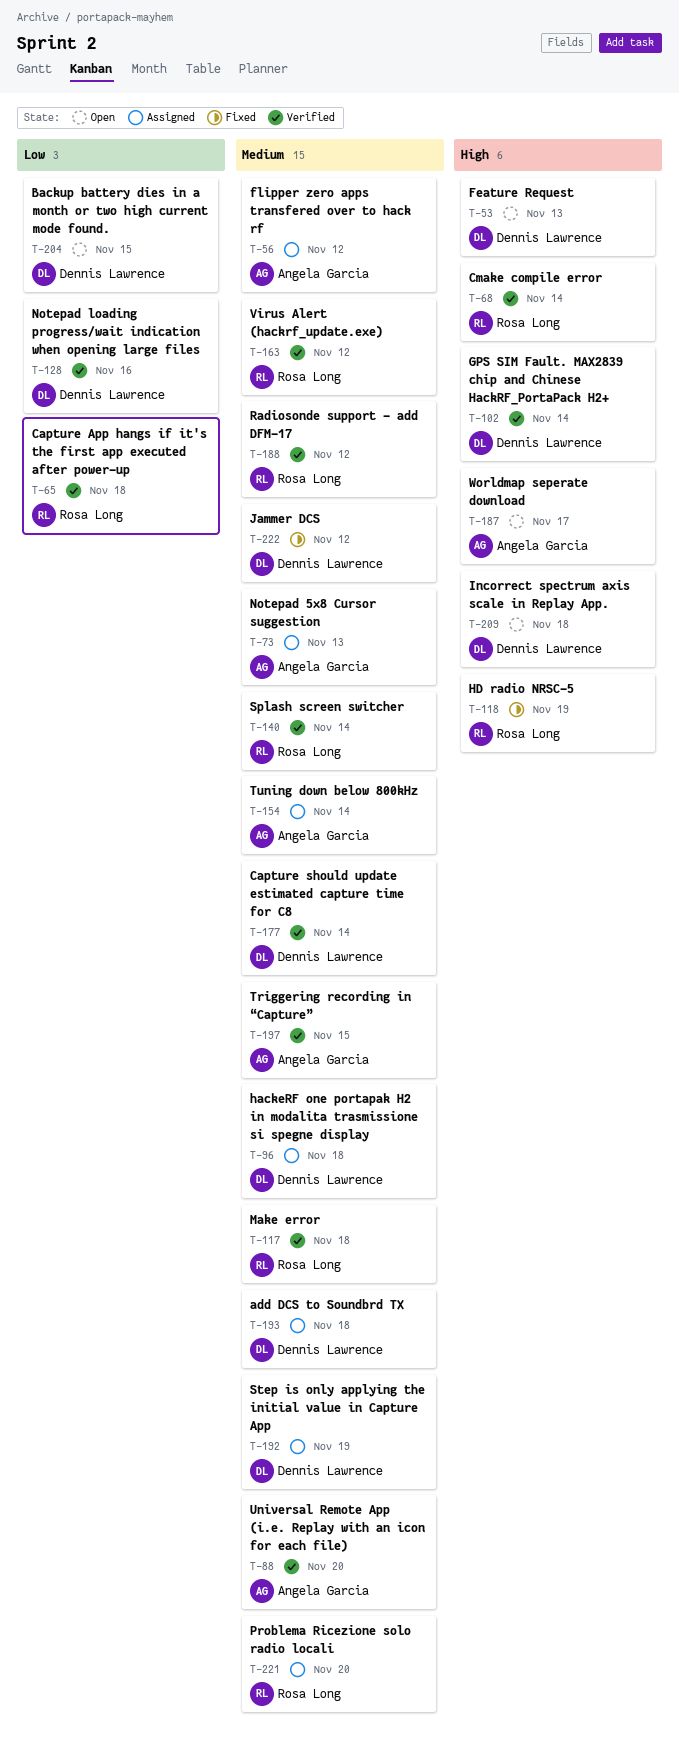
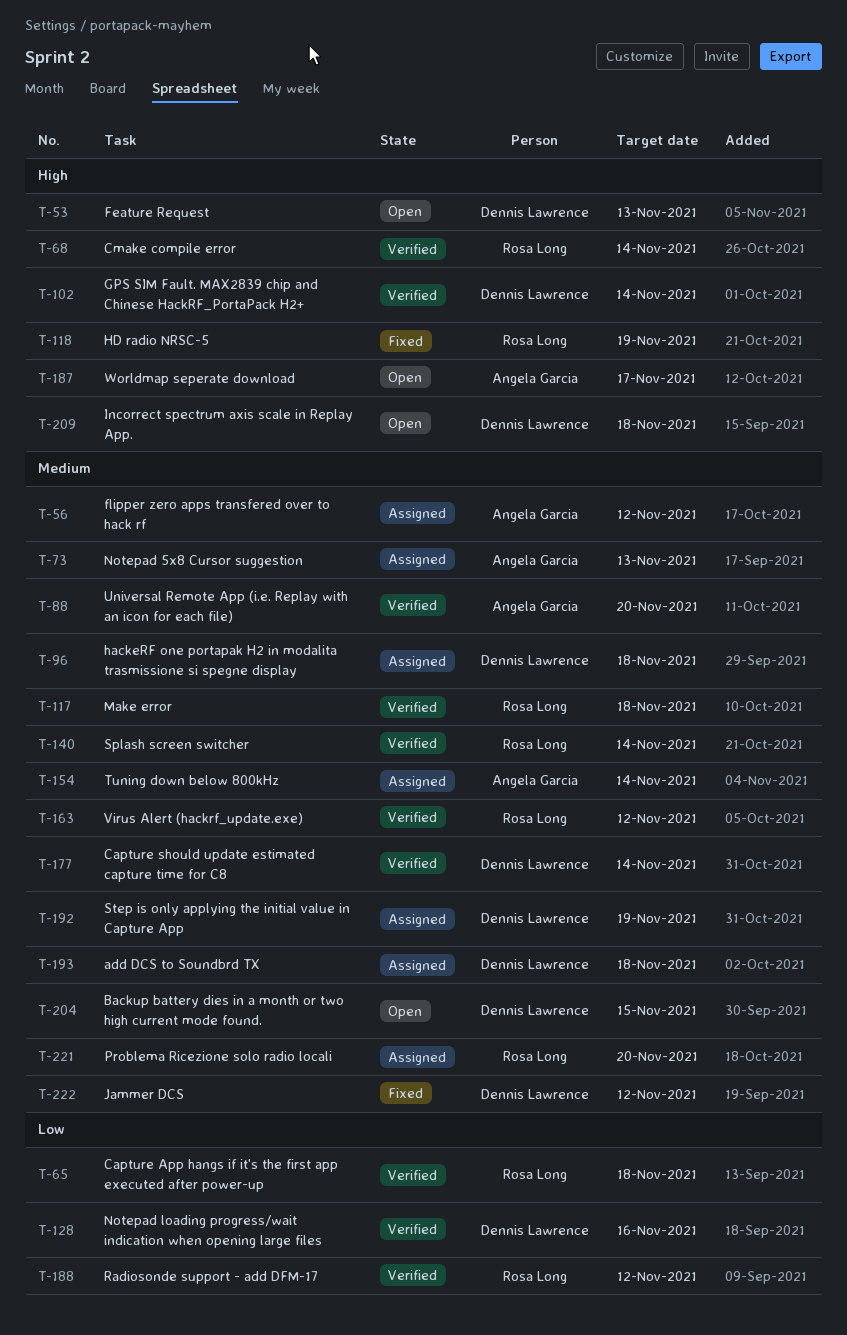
T-188, priority: Medium -> Low
T-197: present -> none
T-204, priority: Low -> Medium

